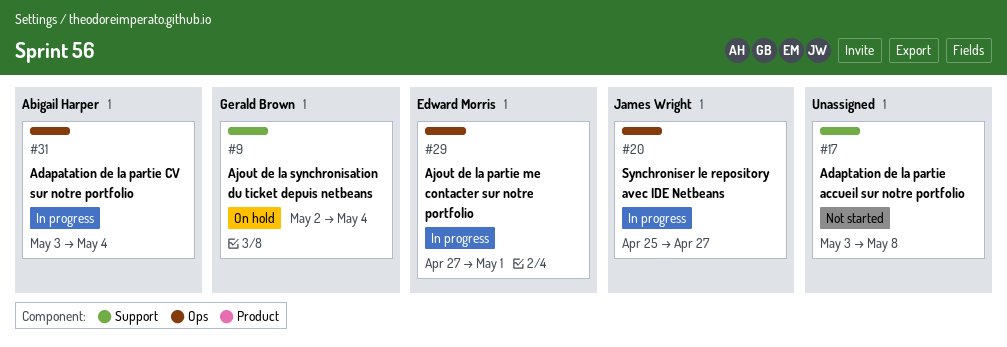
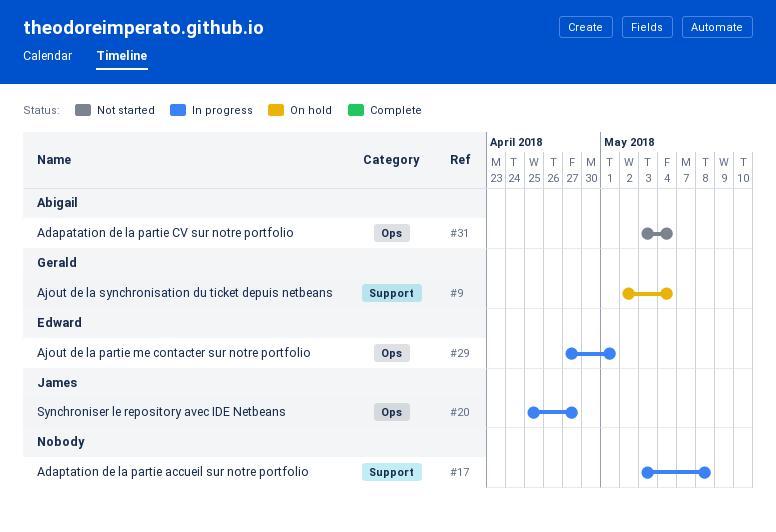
#17, status: Not started -> In progress
#31, status: In progress -> Not started

